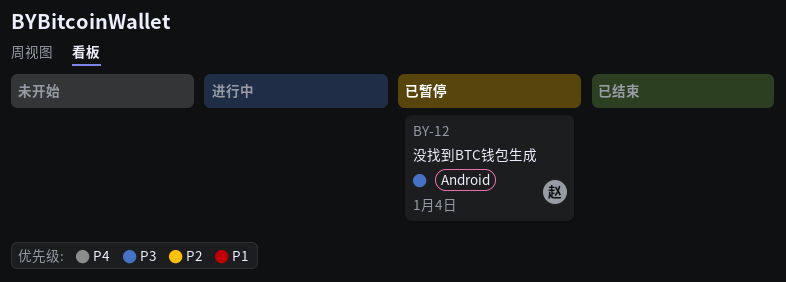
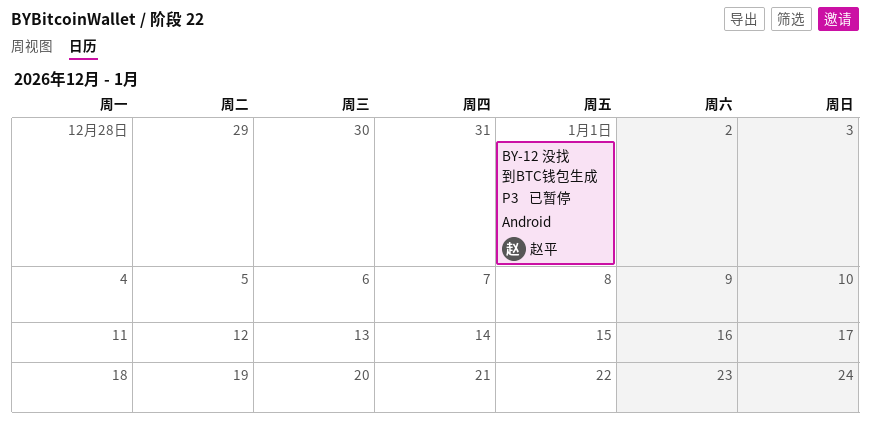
BY-12, due: Jan 4 -> Jan 1

